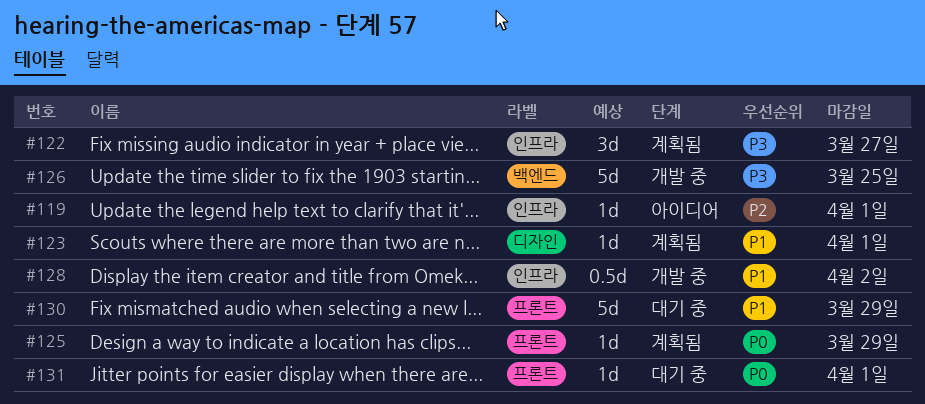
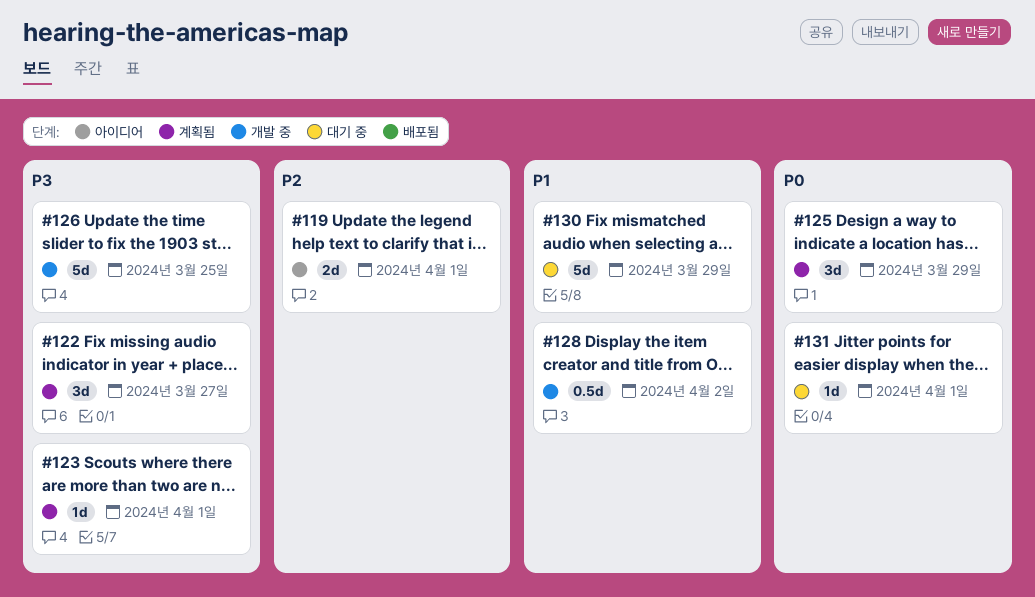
#119, estimate: 1d -> 2d
#123, priority: P1 -> P3
#125, estimate: 1d -> 3d

